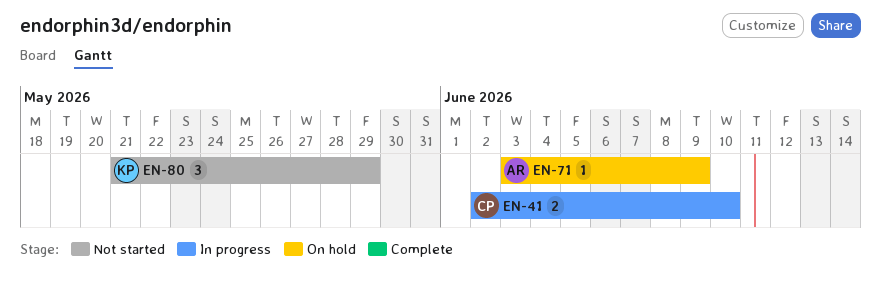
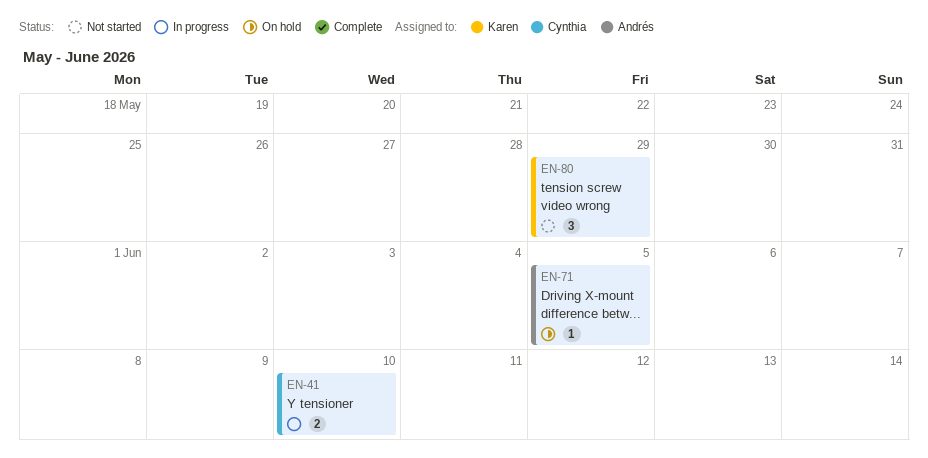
EN-71, due: Jun 9 -> Jun 5

